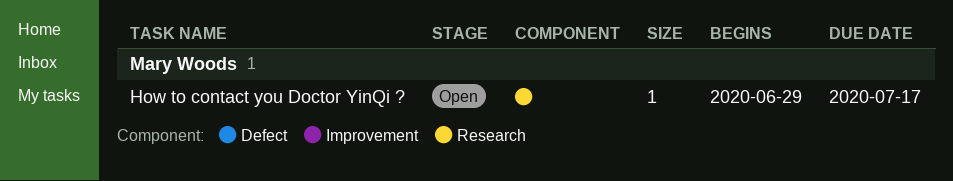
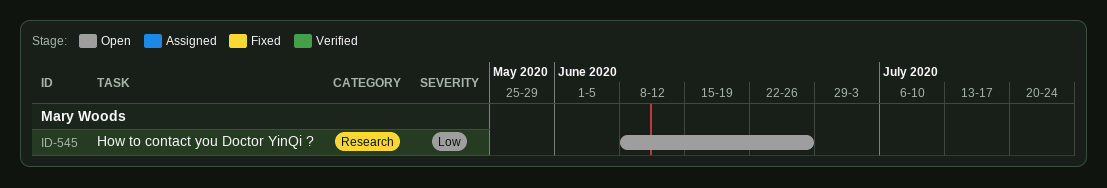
How to contact you Doctor YinQi ?, start: Jun 29 -> Jun 8
How to contact you Doctor YinQi ?, due: Jul 17 -> Jun 26

